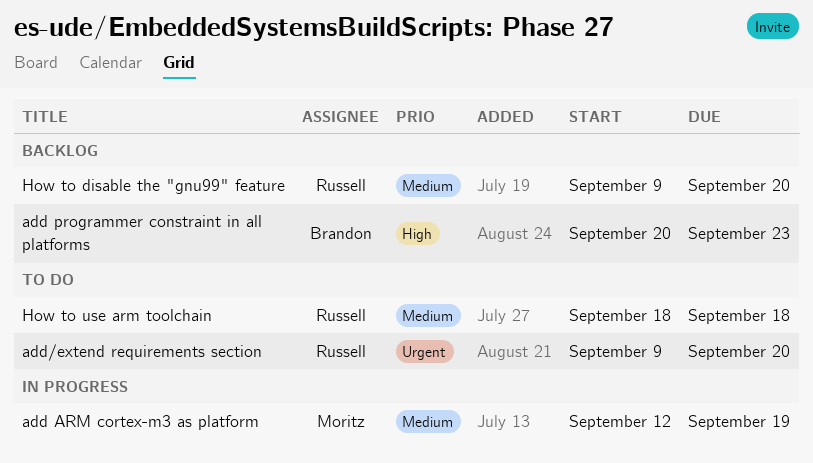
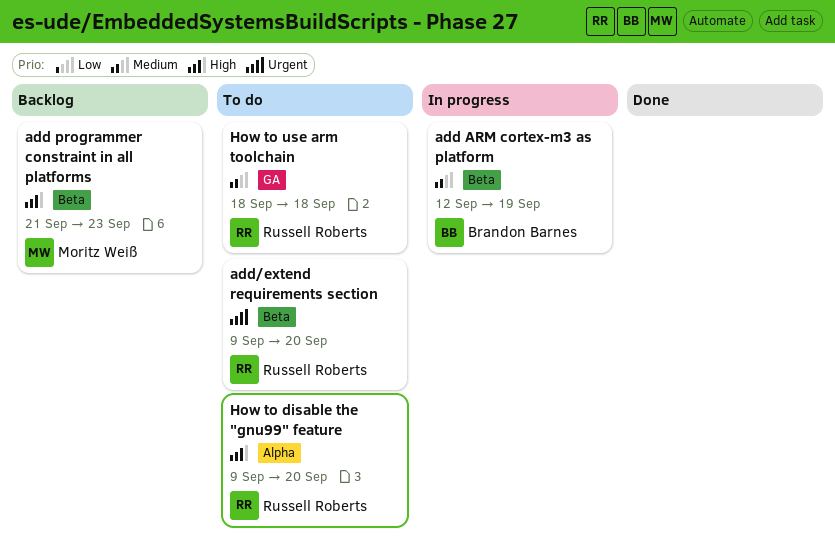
add ARM cortex-m3 as platform, owner: Moritz Weiß -> Brandon Barnes
add programmer constraint in all platforms, owner: Brandon Barnes -> Moritz Weiß
add programmer constraint in all platforms, start: Sep 20 -> Sep 21
How to disable the "gnu99" feature, status: Backlog -> To do
How to disable the "gnu99" feature, priority: Medium -> High

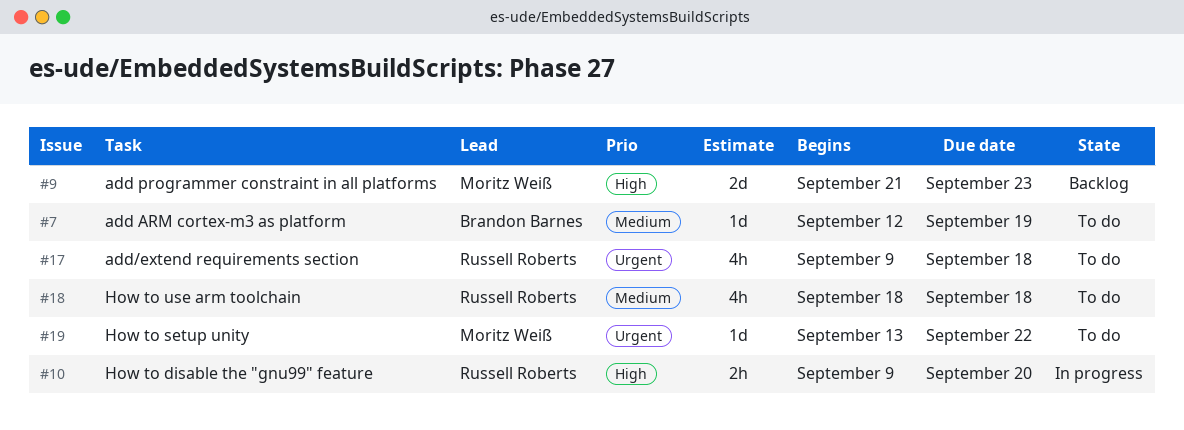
add ARM cortex-m3 as platform, status: In progress -> To do
add/extend requirements section, due: Sep 20 -> Sep 18
How to disable the "gnu99" feature, status: To do -> In progress
How to setup unity: none -> present

